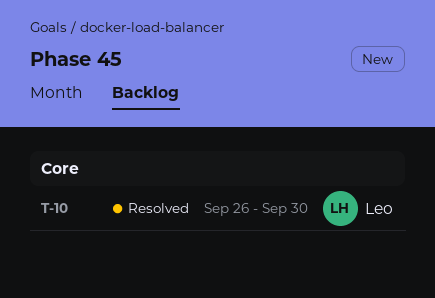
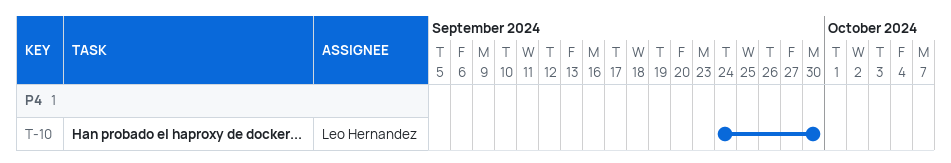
T-10, start: Sep 26 -> Sep 24

